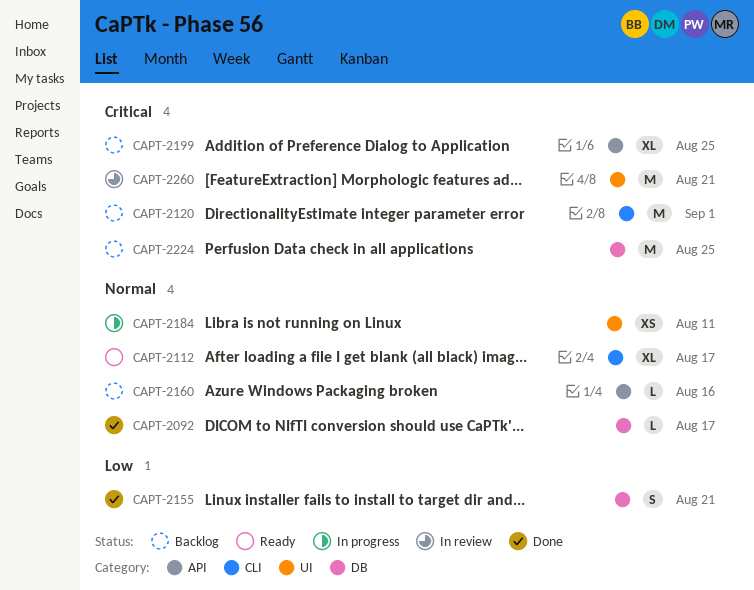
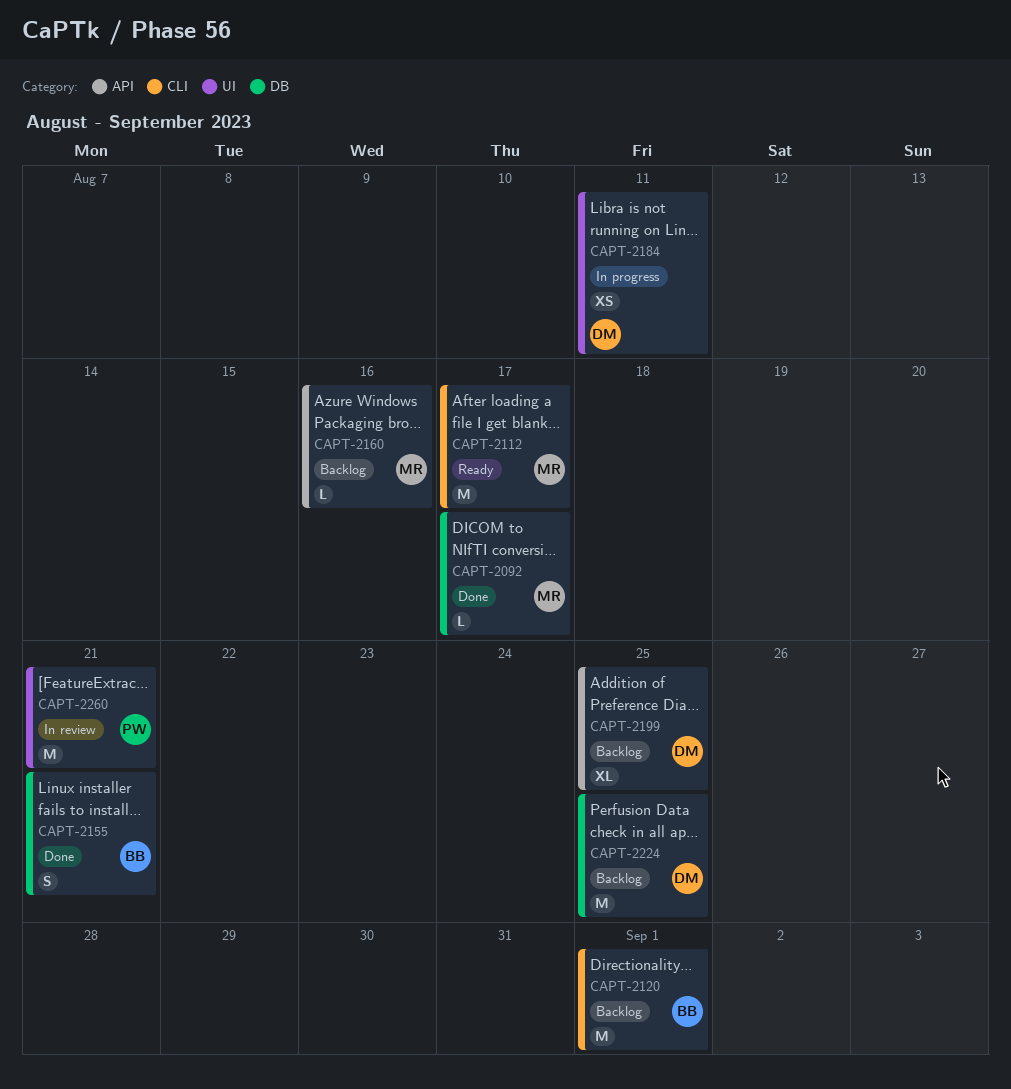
CAPT-2112, estimate: XL -> M

